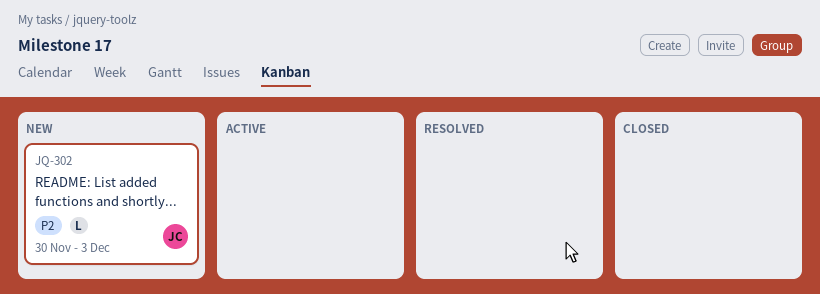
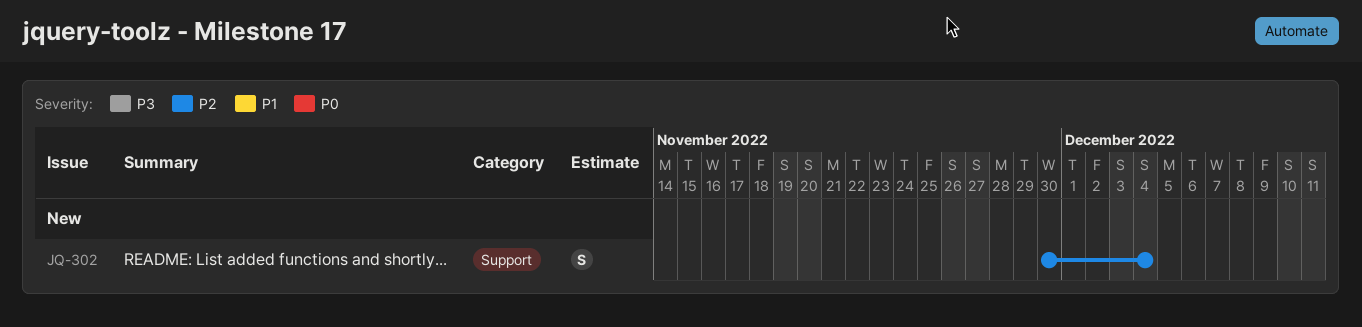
JQ-302, estimate: L -> S
JQ-302, due: Dec 3 -> Dec 4

